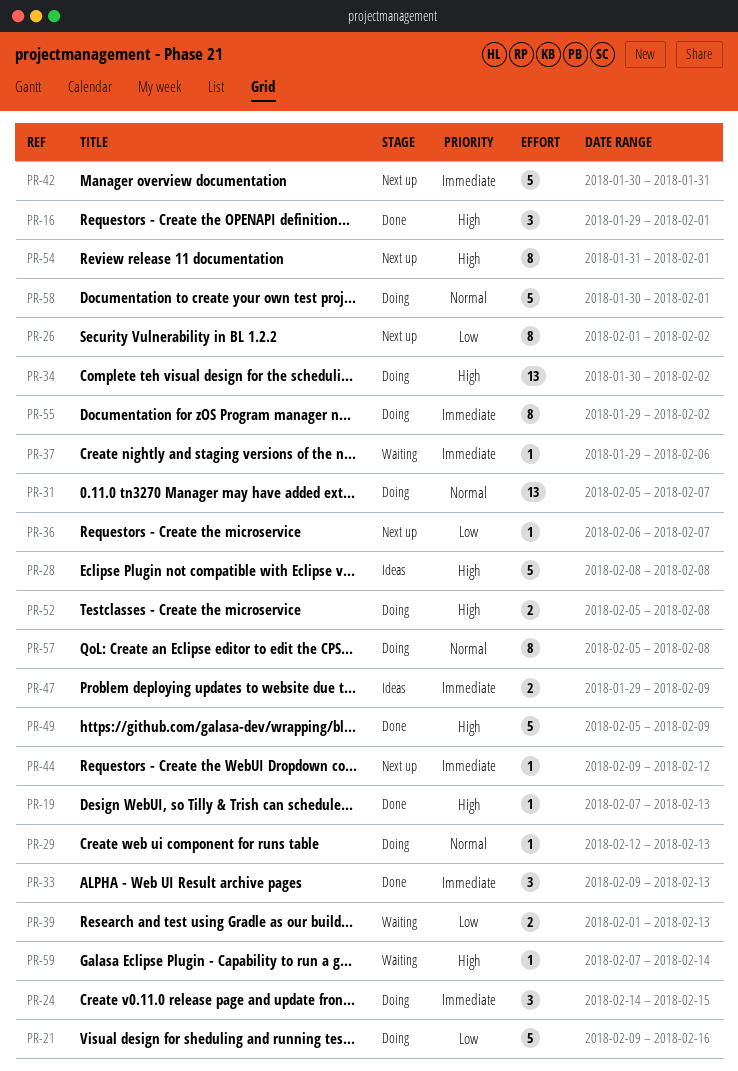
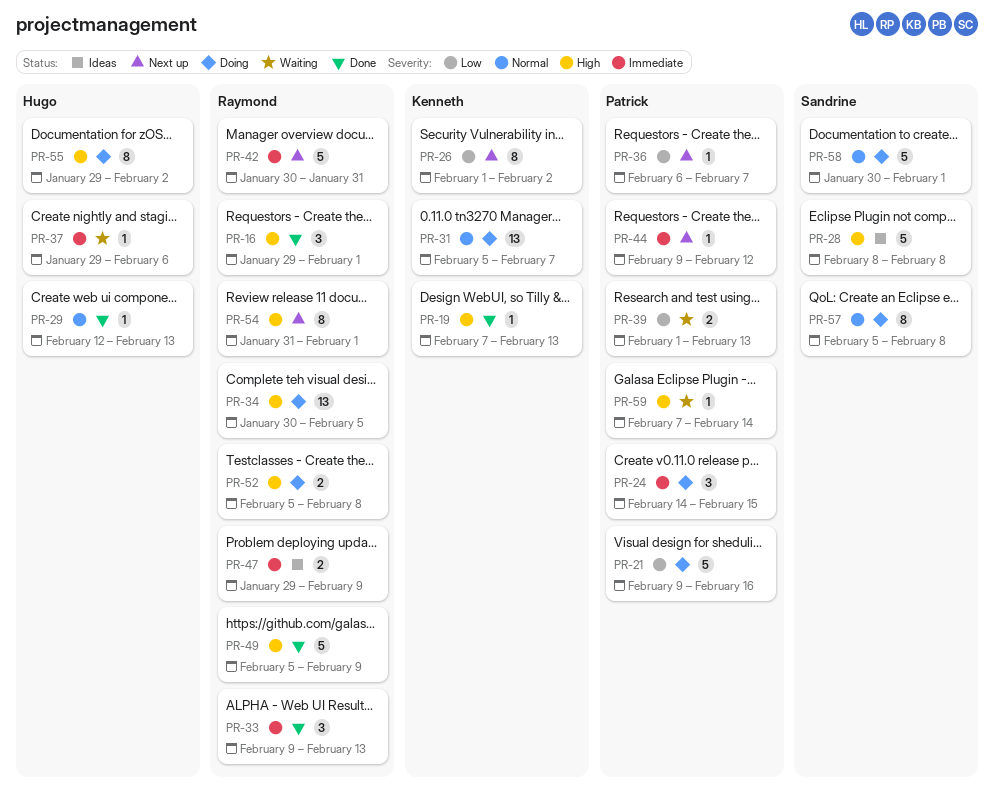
PR-29, status: Doing -> Done
PR-34, due: Feb 2 -> Feb 5
PR-55, priority: Immediate -> High

